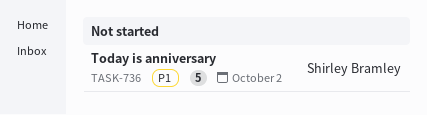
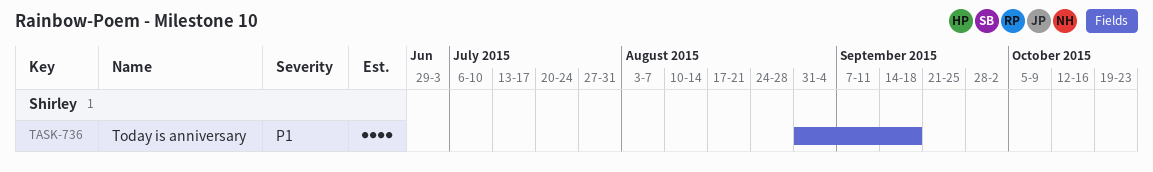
TASK-736, estimate: 5 -> 4
TASK-736, due: Oct 2 -> Sep 18

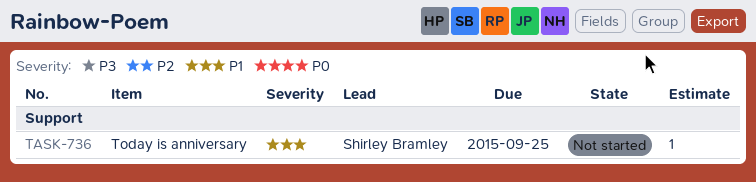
TASK-736, estimate: 4 -> 1
TASK-736, due: Sep 18 -> Sep 25

